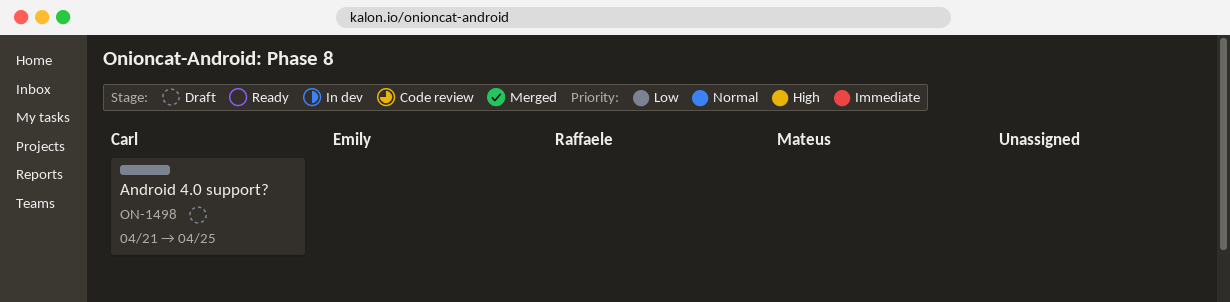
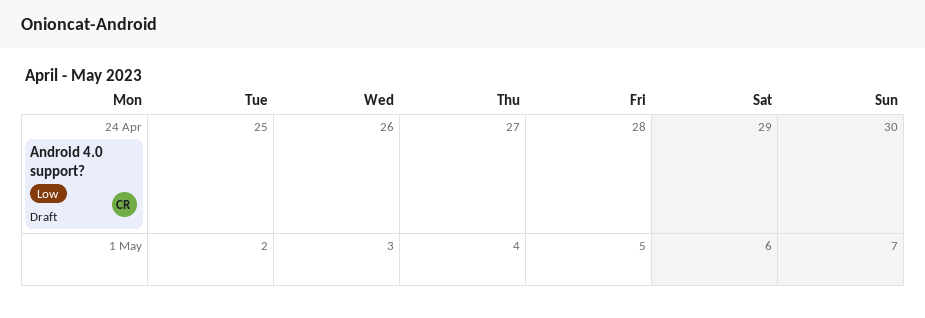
Android 4.0 support?, due: Apr 25 -> Apr 24

